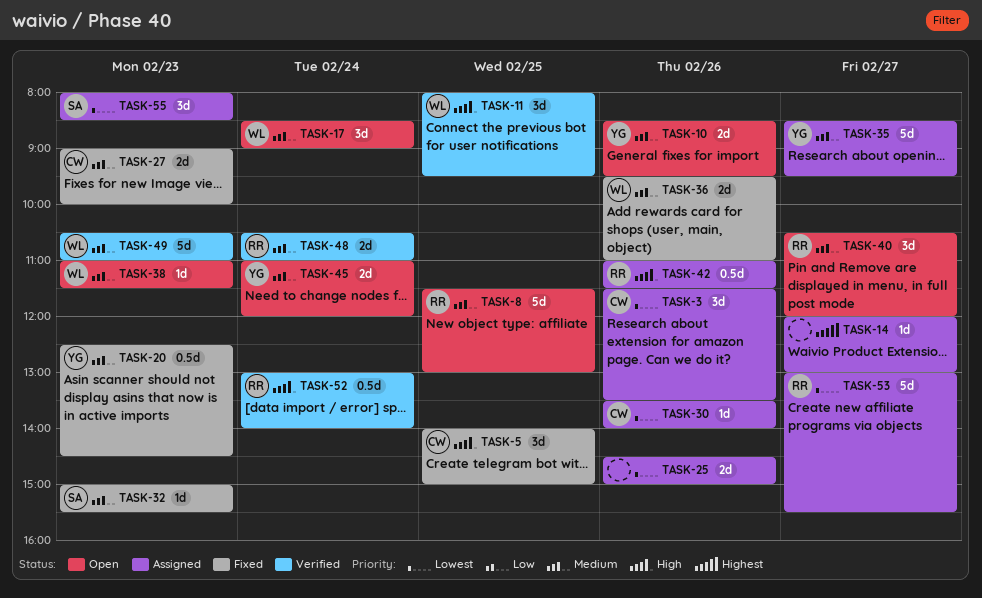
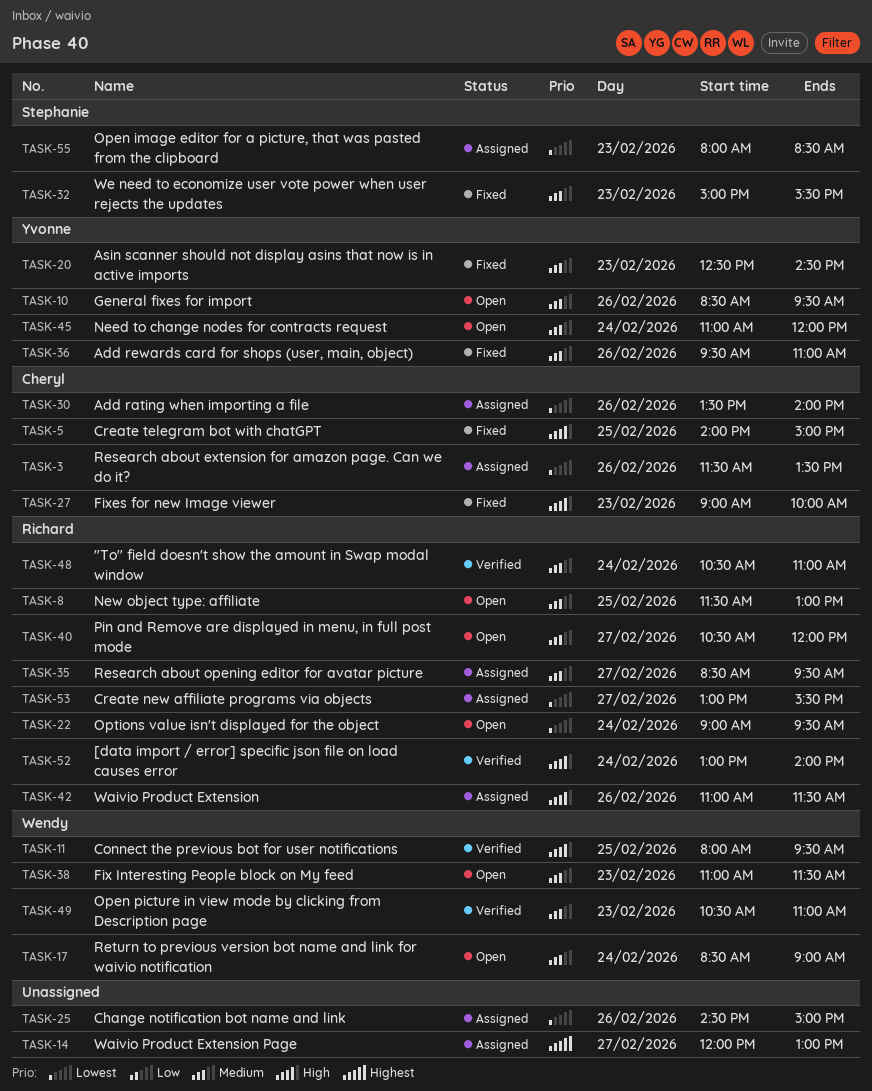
TASK-22: none -> present
TASK-27, priority: Medium -> High
TASK-35, owner: Yvonne -> Richard
TASK-36, owner: Wendy -> Yvonne

